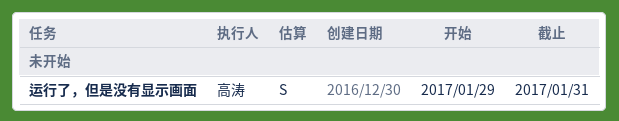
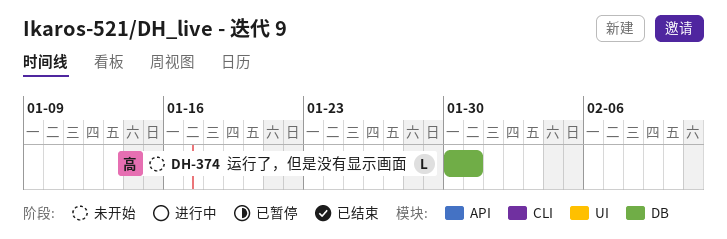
运行了，但是没有显示画面, estimate: S -> L
运行了，但是没有显示画面, start: Jan 29 -> Jan 30

